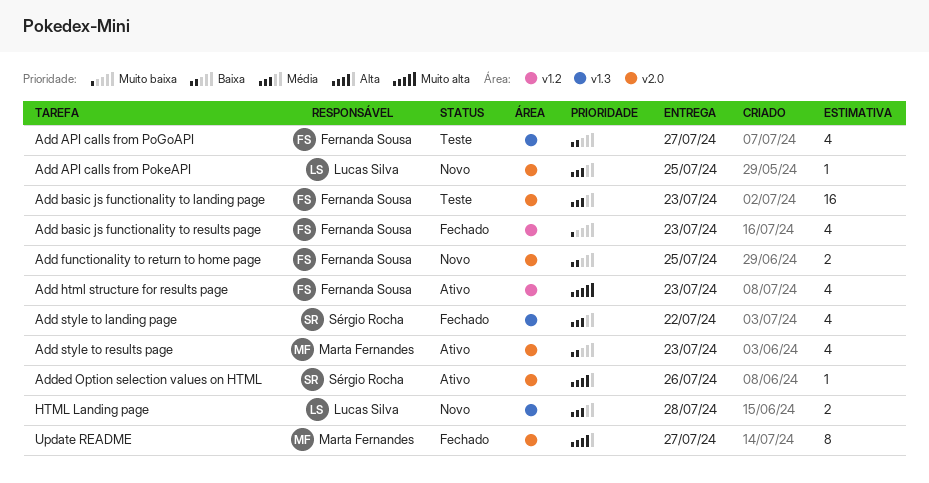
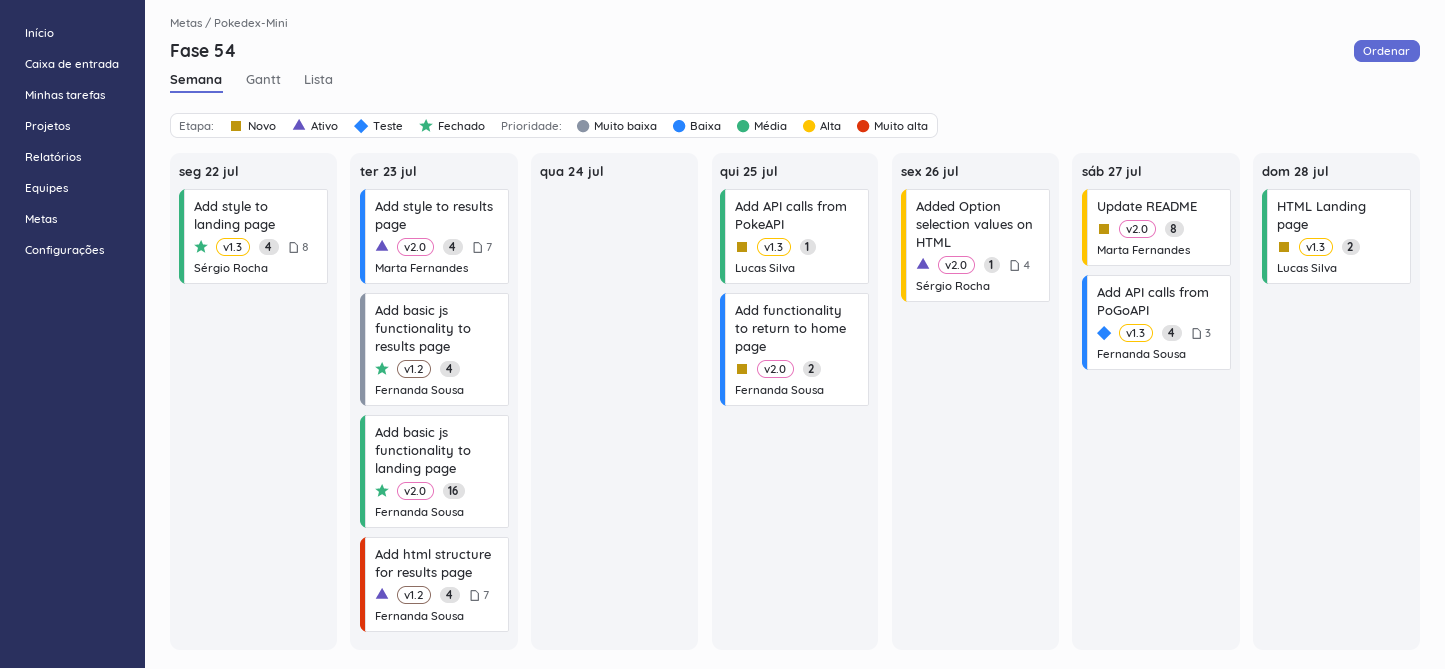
Add API calls from PokeAPI, label: v2.0 -> v1.3
Add basic js functionality to landing page, status: Teste -> Fechado
Update README, status: Fechado -> Novo

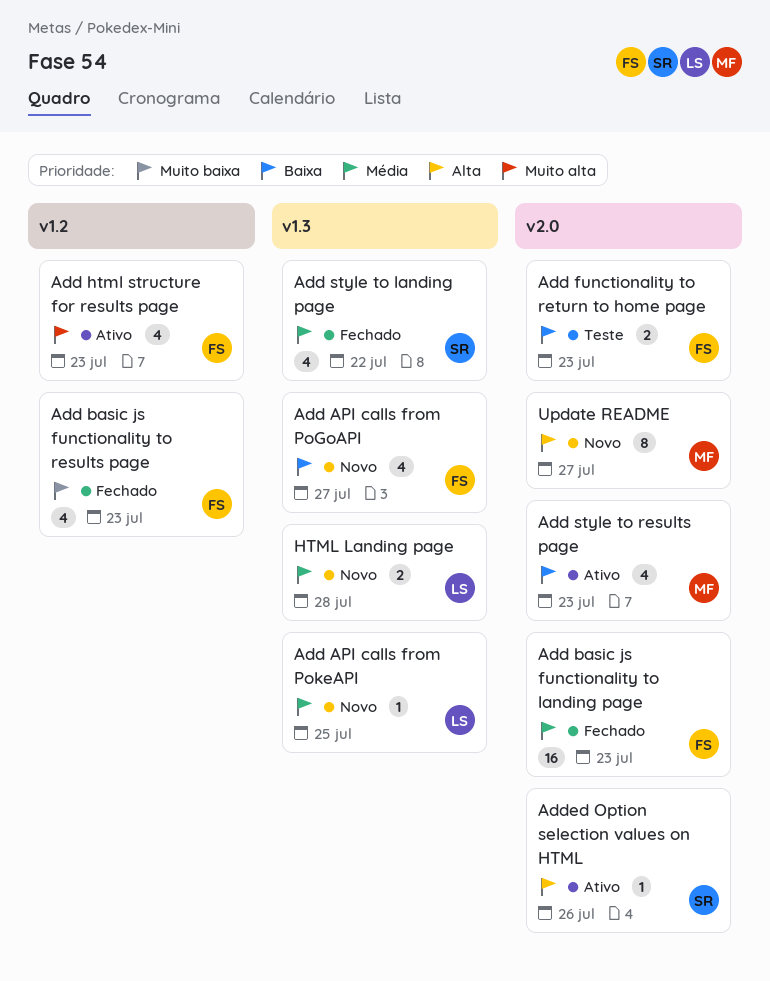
Add API calls from PoGoAPI, status: Teste -> Novo
Add functionality to return to home page, status: Novo -> Teste
Add functionality to return to home page, due: Jul 25 -> Jul 23

